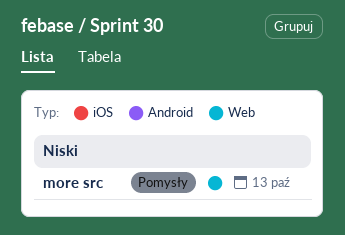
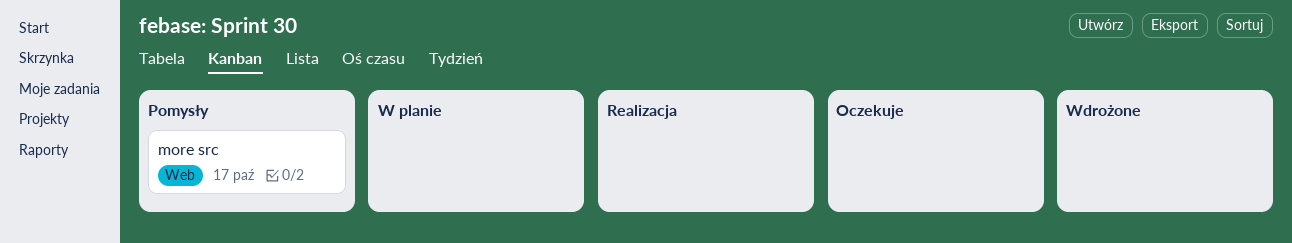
more src, due: Oct 13 -> Oct 17

